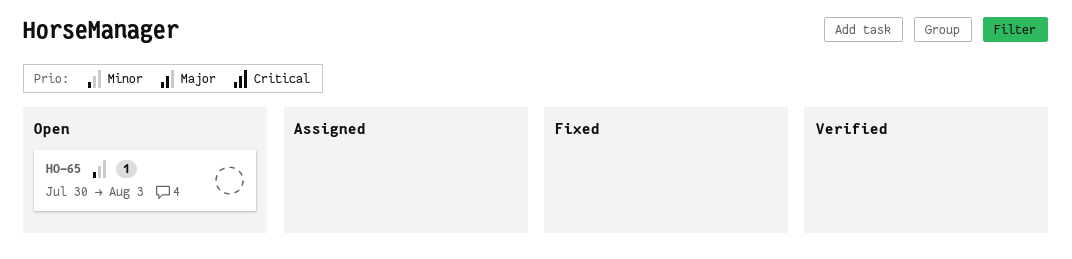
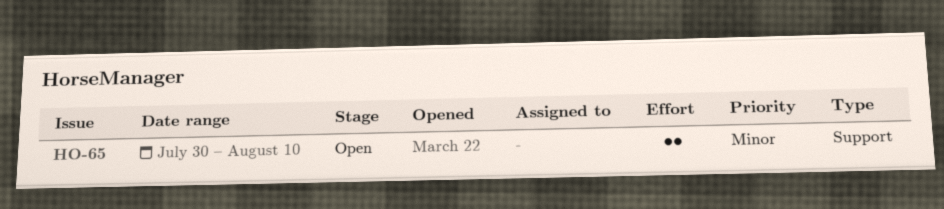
HO-65, estimate: 1 -> 2
HO-65, due: Aug 3 -> Aug 10

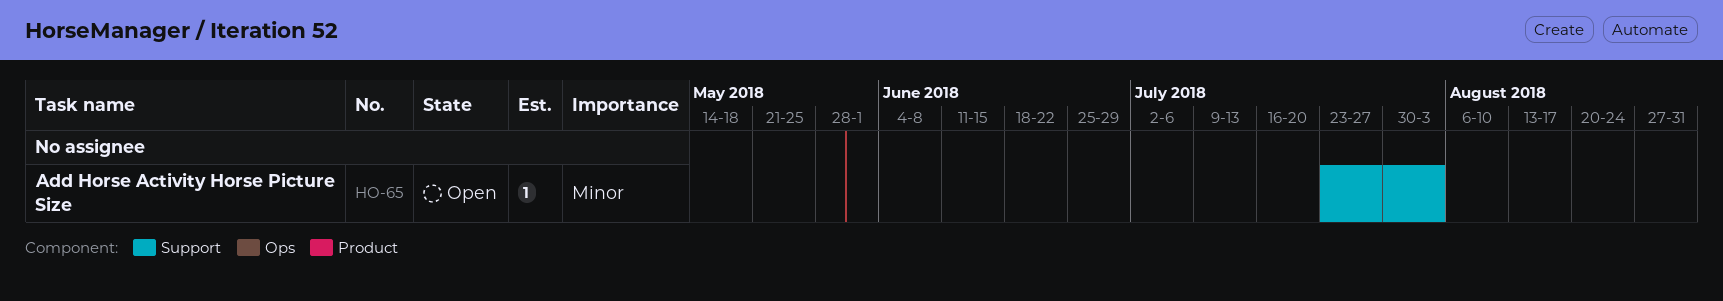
HO-65, estimate: 2 -> 1
HO-65, start: Jul 30 -> Jul 23
HO-65, due: Aug 10 -> Aug 3

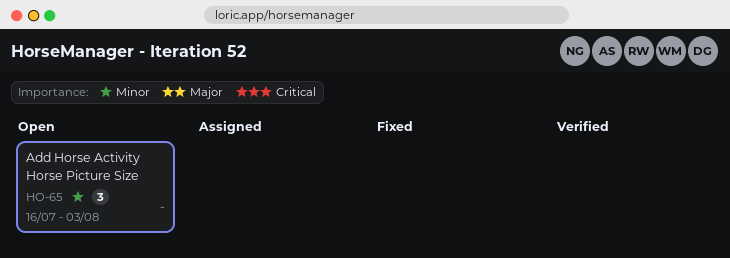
HO-65, estimate: 1 -> 3
HO-65, start: Jul 23 -> Jul 16

